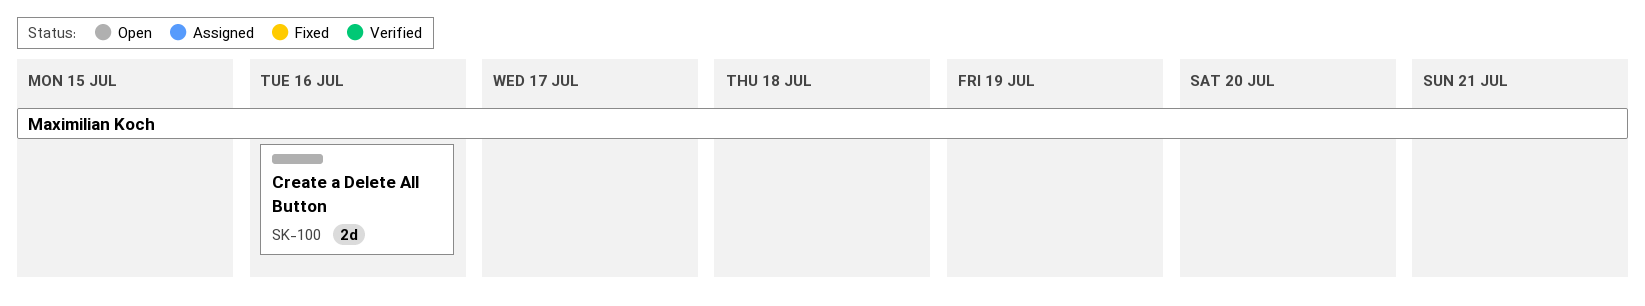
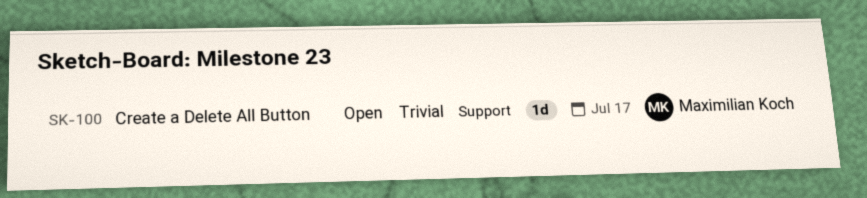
SK-100, estimate: 2d -> 1d
SK-100, due: Jul 16 -> Jul 17

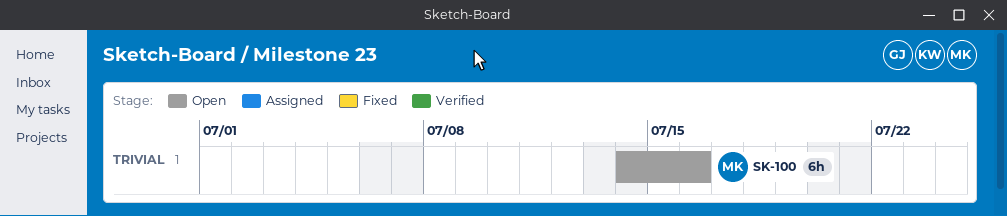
SK-100, estimate: 1d -> 6h
SK-100, due: Jul 17 -> Jul 16

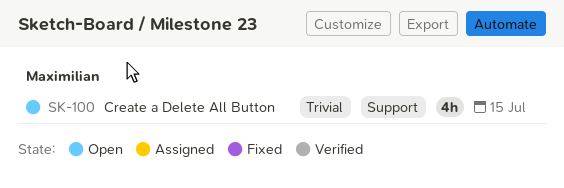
SK-100, estimate: 6h -> 4h
SK-100, due: Jul 16 -> Jul 15

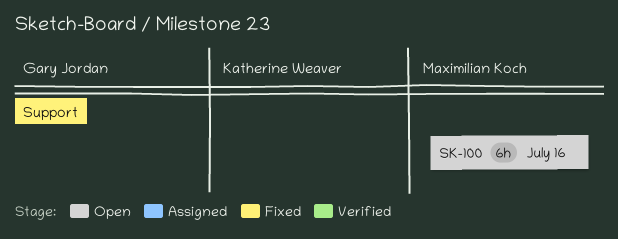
SK-100, estimate: 4h -> 6h
SK-100, due: Jul 15 -> Jul 16

